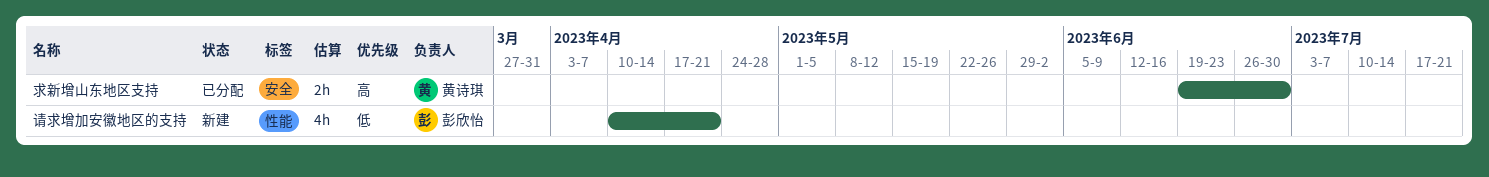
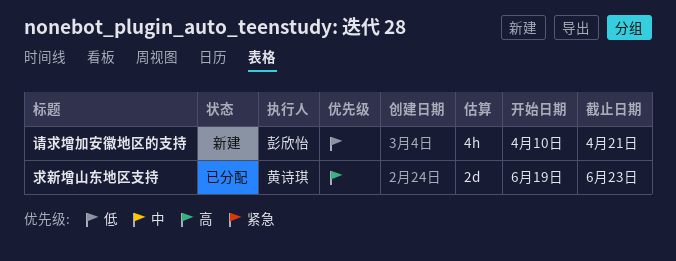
求新增山东地区支持, estimate: 2h -> 2d
求新增山东地区支持, due: Jun 30 -> Jun 23

